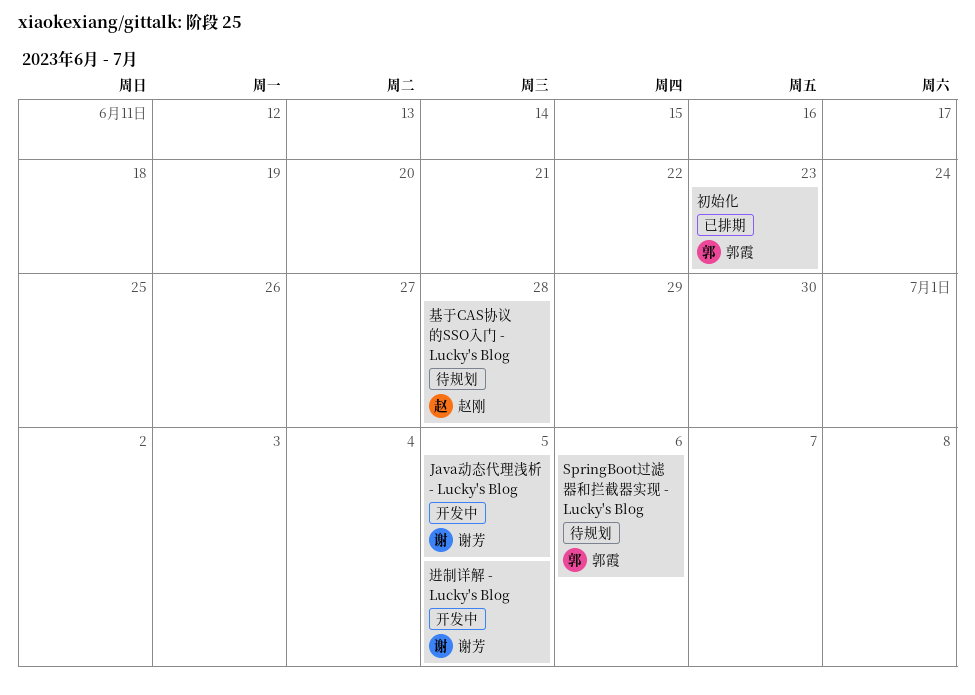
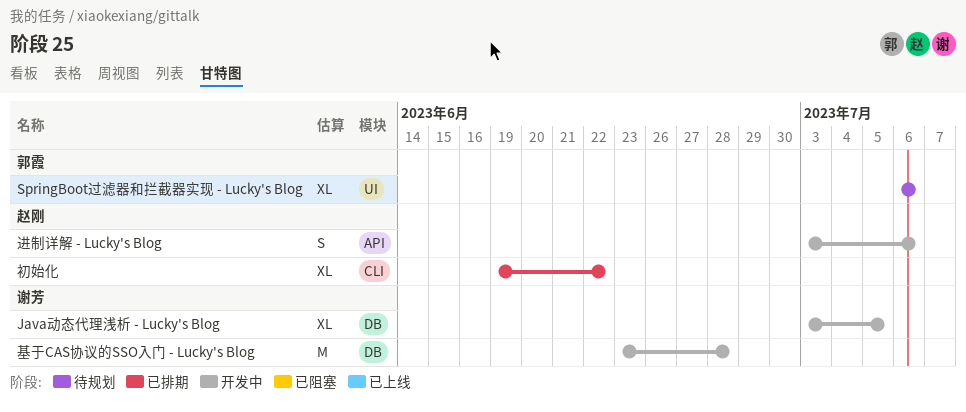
初始化, owner: 郭霞 -> 赵刚
初始化, due: Jun 23 -> Jun 22
基于CAS协议的SSO入门 - Lucky's Blog, status: 待规划 -> 开发中
基于CAS协议的SSO入门 - Lucky's Blog, owner: 赵刚 -> 谢芳
进制详解 - Lucky's Blog, owner: 谢芳 -> 赵刚
进制详解 - Lucky's Blog, due: Jul 5 -> Jul 6

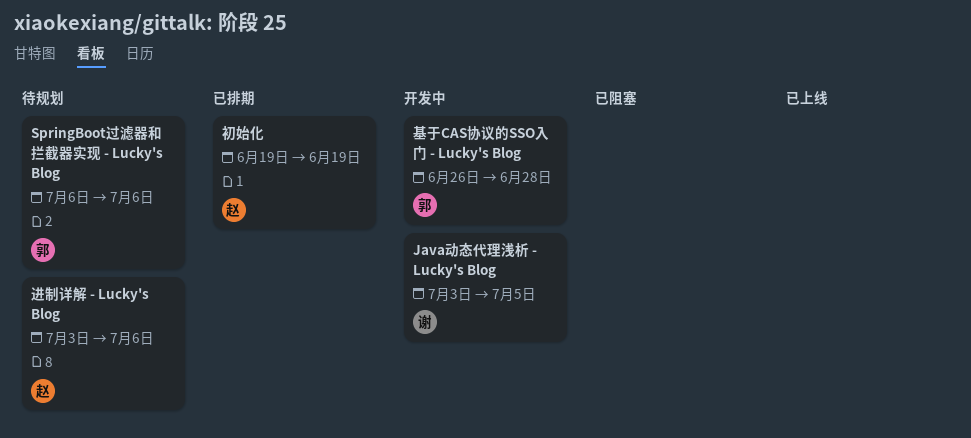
初始化, due: Jun 22 -> Jun 19
基于CAS协议的SSO入门 - Lucky's Blog, owner: 谢芳 -> 郭霞
基于CAS协议的SSO入门 - Lucky's Blog, start: Jun 23 -> Jun 26
进制详解 - Lucky's Blog, status: 开发中 -> 待规划

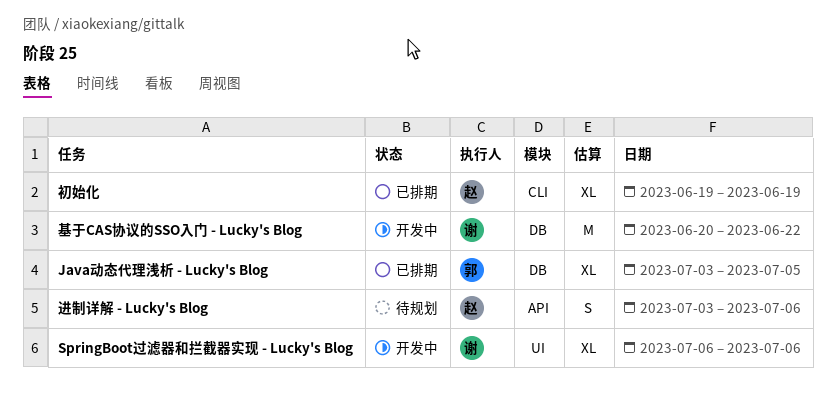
Java动态代理浅析 - Lucky's Blog, status: 开发中 -> 已排期
Java动态代理浅析 - Lucky's Blog, owner: 谢 -> 郭
SpringBoot过滤器和拦截器实现 - Lucky's Blog, status: 待规划 -> 开发中
SpringBoot过滤器和拦截器实现 - Lucky's Blog, owner: 郭 -> 谢
基于CAS协议的SSO入门 - Lucky's Blog, owner: 郭 -> 谢
基于CAS协议的SSO入门 - Lucky's Blog, start: Jun 26 -> Jun 20
基于CAS协议的SSO入门 - Lucky's Blog, due: Jun 28 -> Jun 22

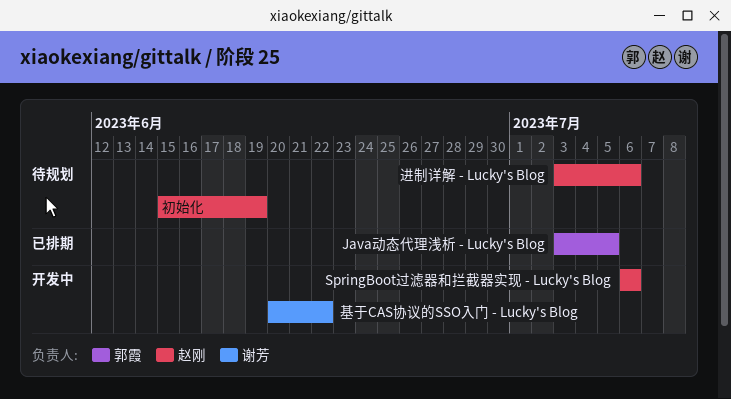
SpringBoot过滤器和拦截器实现 - Lucky's Blog, owner: 谢芳 -> 赵刚
初始化, status: 已排期 -> 待规划
初始化, start: Jun 19 -> Jun 15

